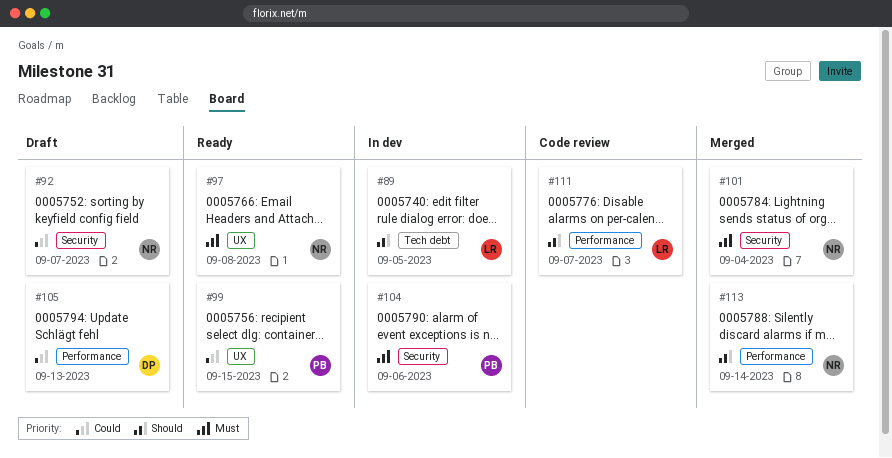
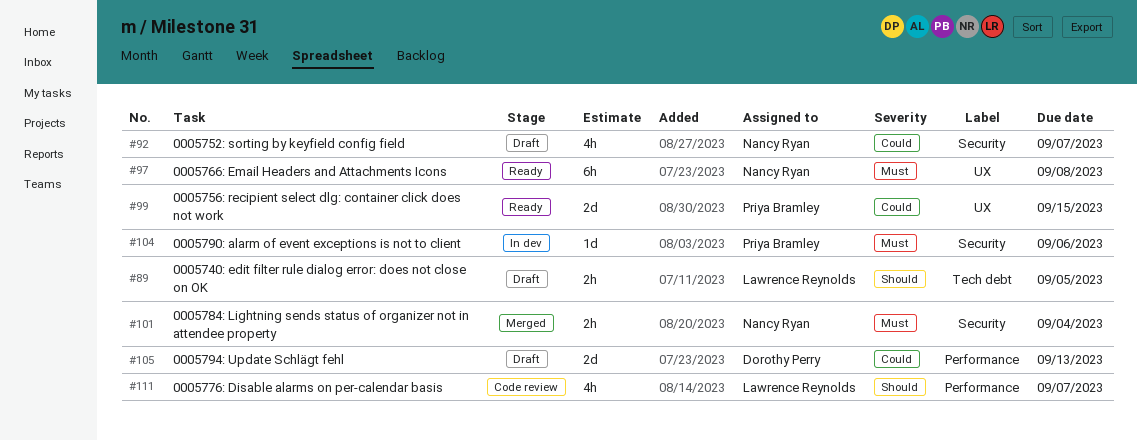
#89, status: In dev -> Draft
#113: present -> none

